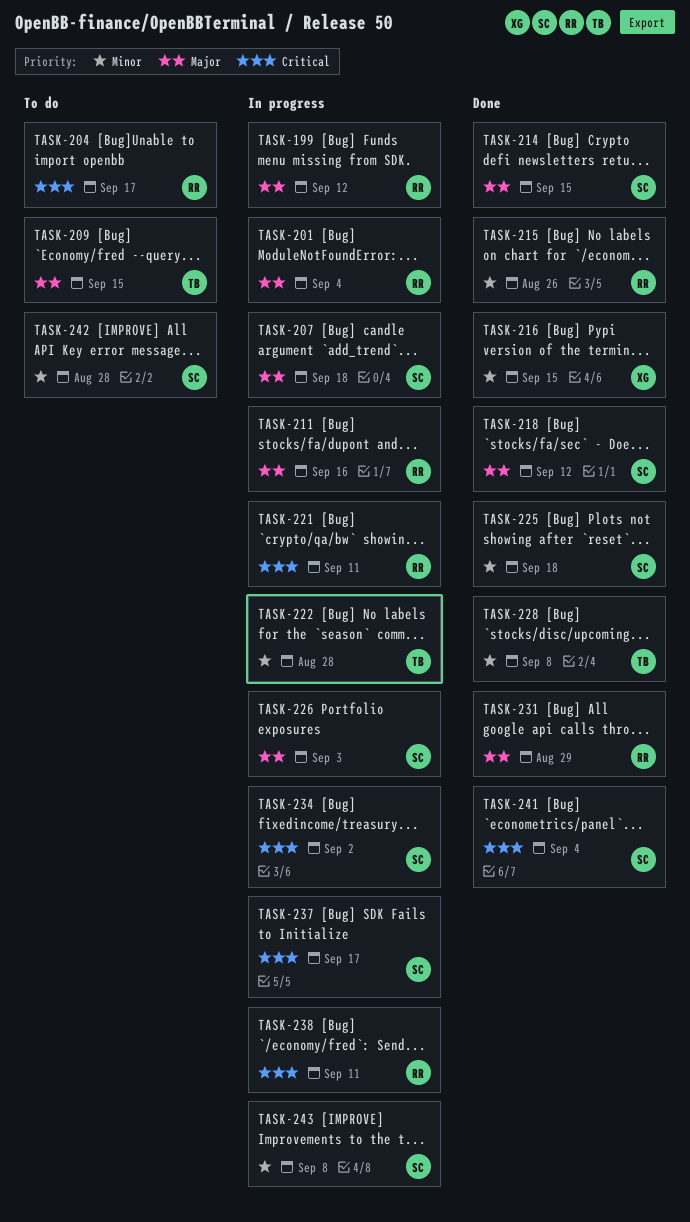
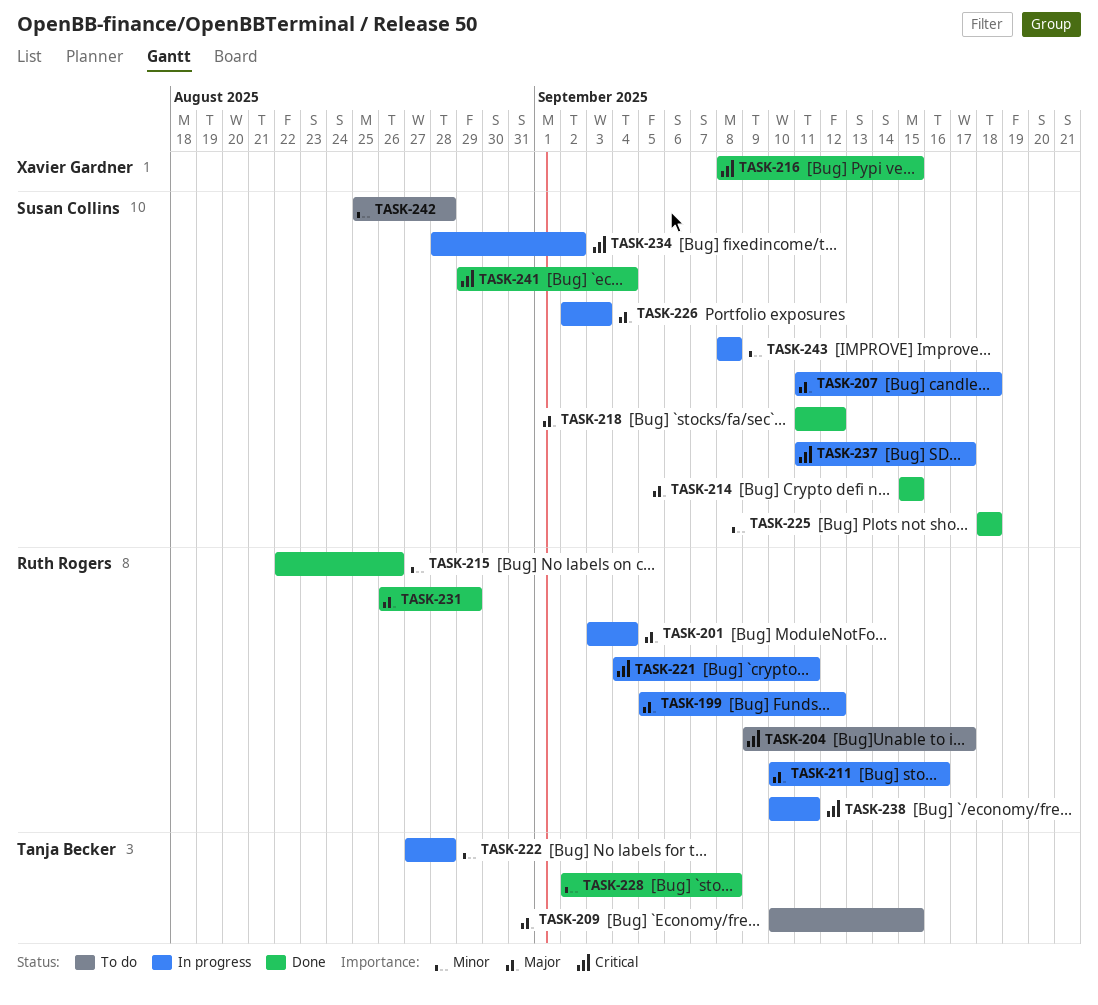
TASK-216, priority: Minor -> Critical

